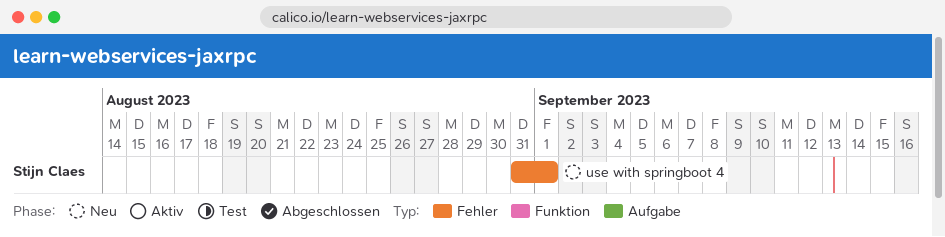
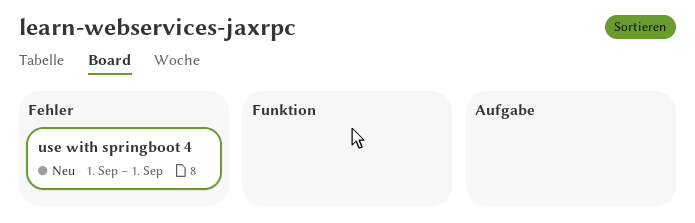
use with springboot 4, start: Aug 31 -> Sep 1

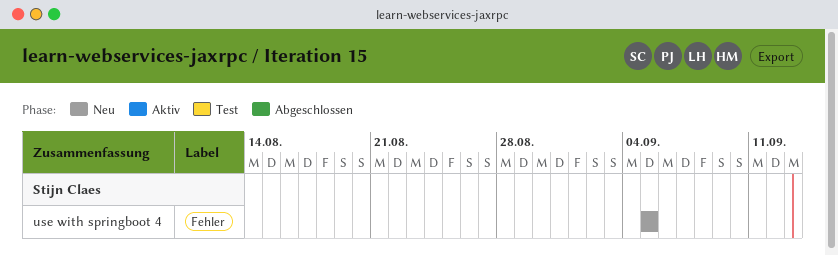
use with springboot 4, start: Sep 1 -> Sep 5
use with springboot 4, due: Sep 1 -> Sep 5

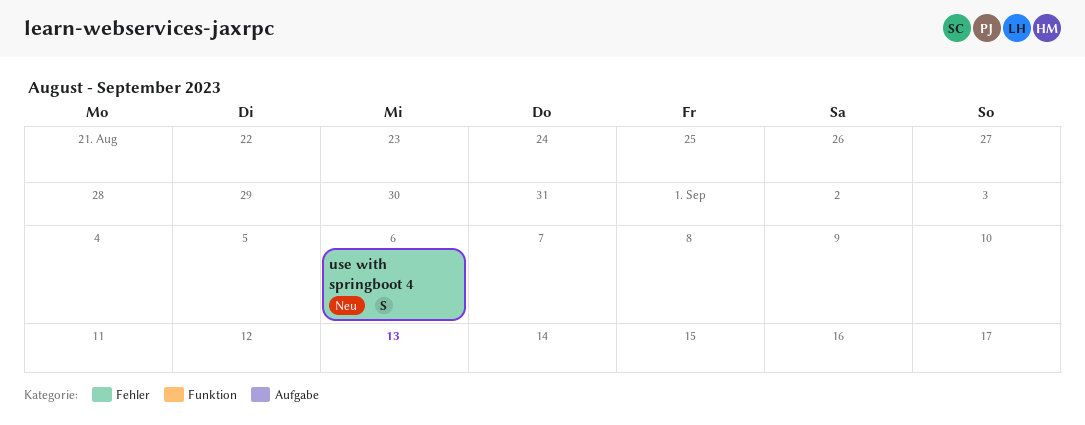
use with springboot 4, due: Sep 5 -> Sep 6

